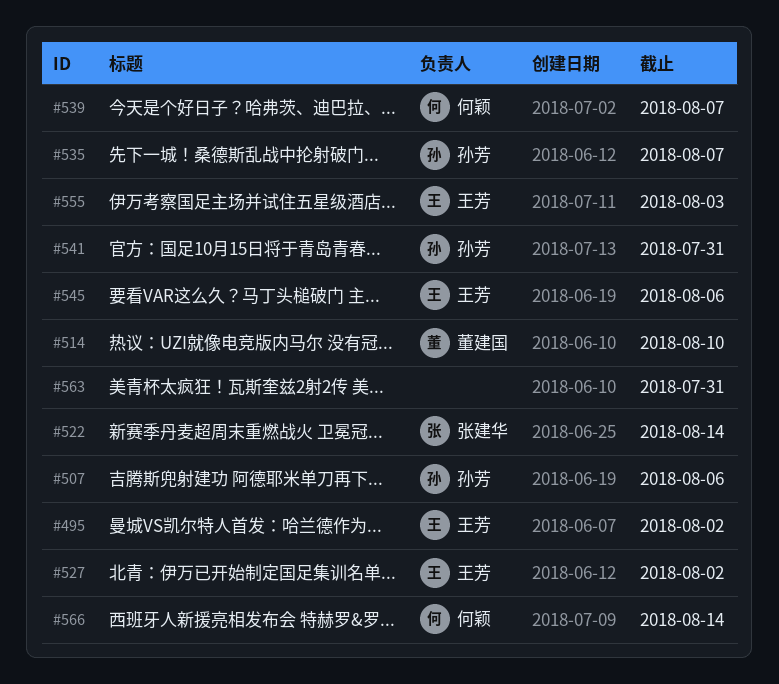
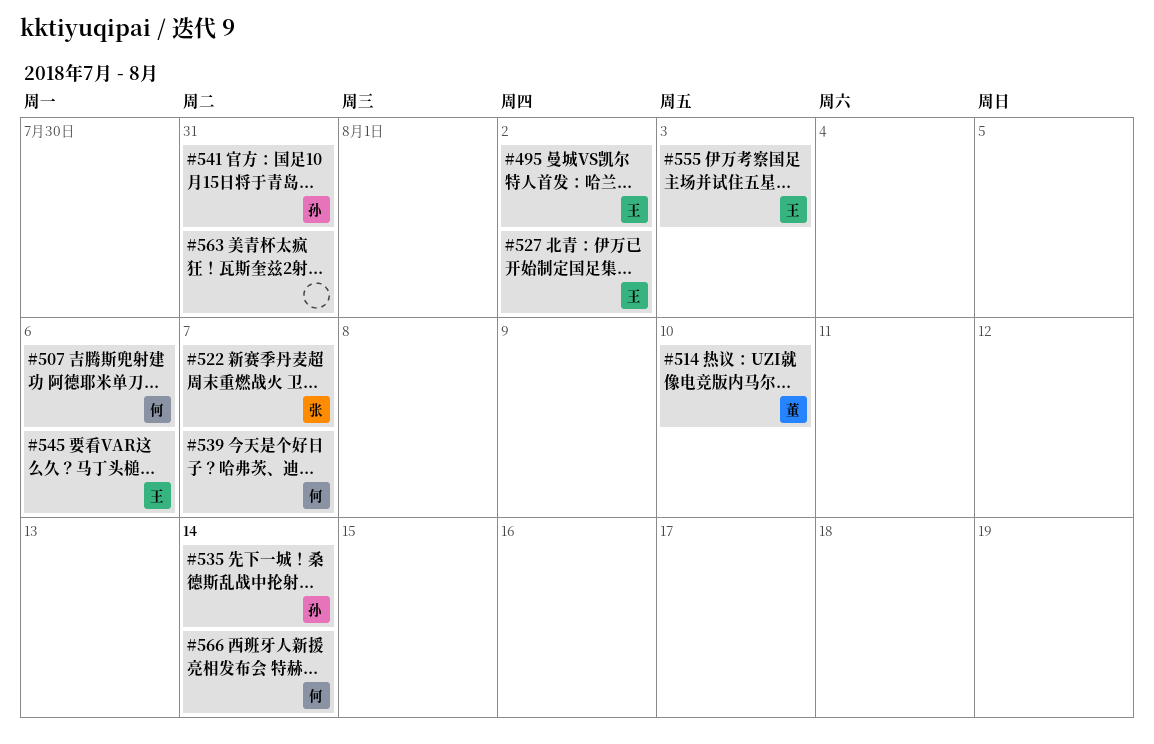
#507, owner: 孙芳 -> 何颖
#522, due: Aug 14 -> Aug 7
#535, due: Aug 7 -> Aug 14

